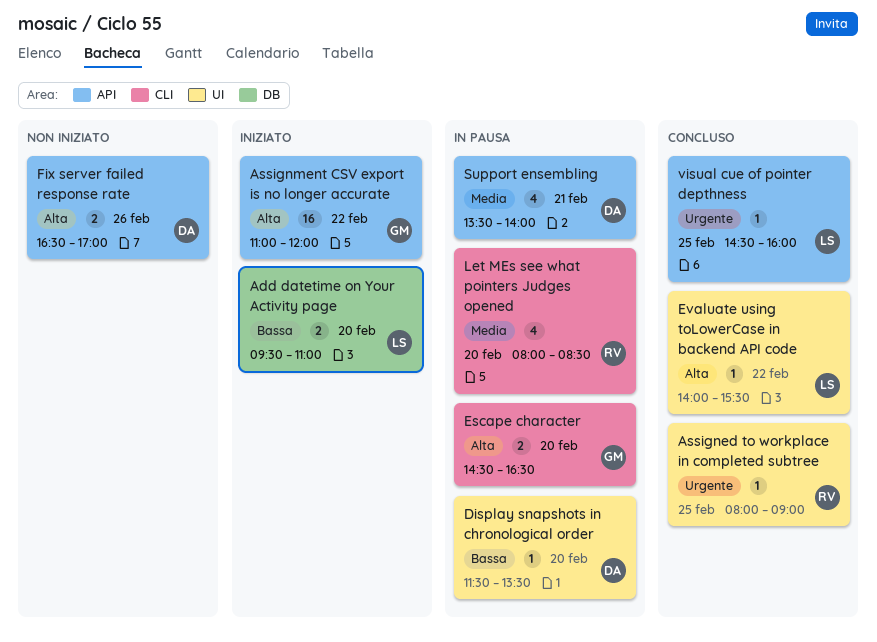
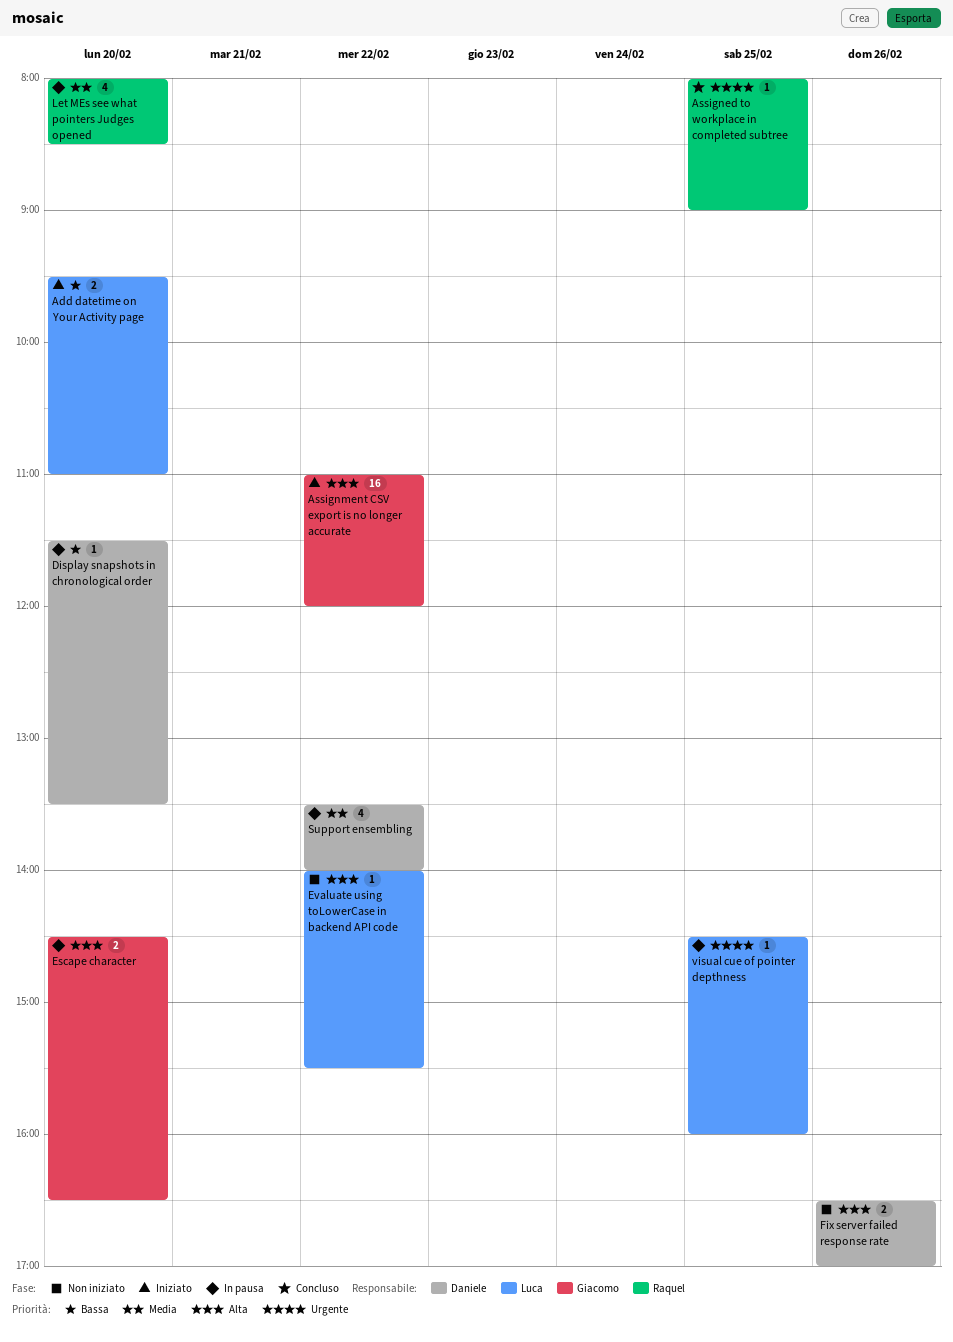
Evaluate using toLowerCase in backend API code, status: Concluso -> Non iniziato
Support ensembling, day: Feb 21 -> Feb 22
visual cue of pointer depthness, status: Concluso -> In pausa

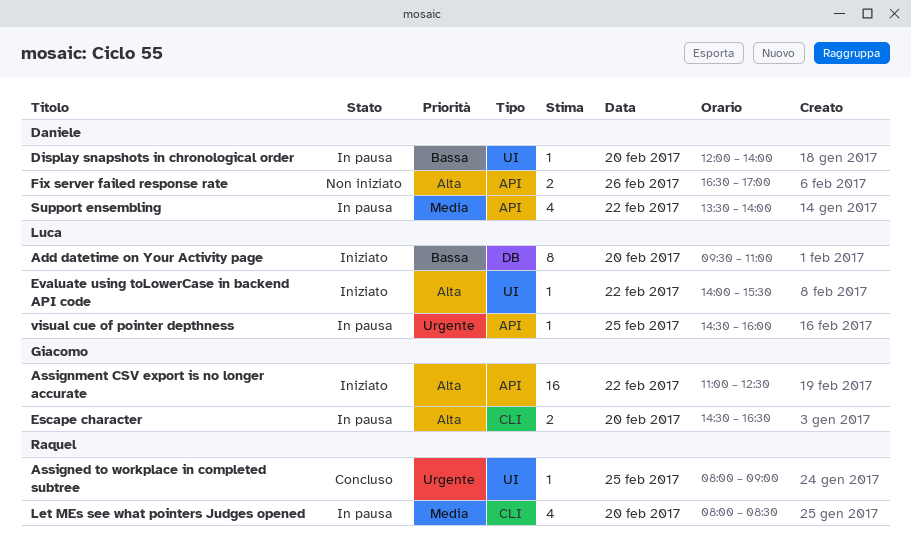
Add datetime on Your Activity page, estimate: 2 -> 8
Assignment CSV export is no longer accurate, ends: 12:00 -> 12:30
Display snapshots in chronological order, begins: 11:30 -> 12:00
Display snapshots in chronological order, ends: 13:30 -> 14:00
Evaluate using toLowerCase in backend API code, status: Non iniziato -> Iniziato

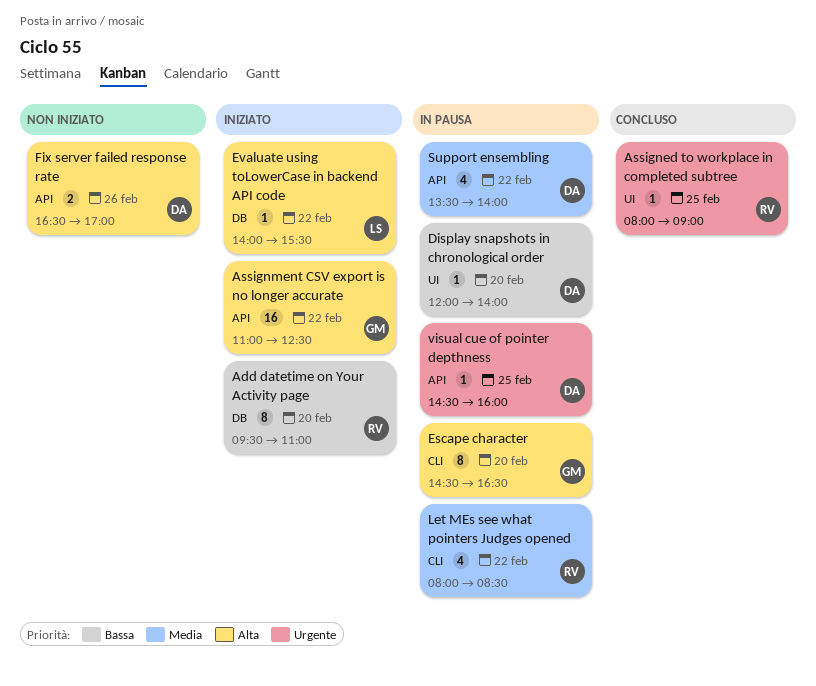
Add datetime on Your Activity page, owner: Luca -> Raquel
Escape character, estimate: 2 -> 8
Evaluate using toLowerCase in backend API code, label: UI -> DB
Let MEs see what pointers Judges opened, day: Feb 20 -> Feb 22
visual cue of pointer depthness, owner: Luca -> Daniele

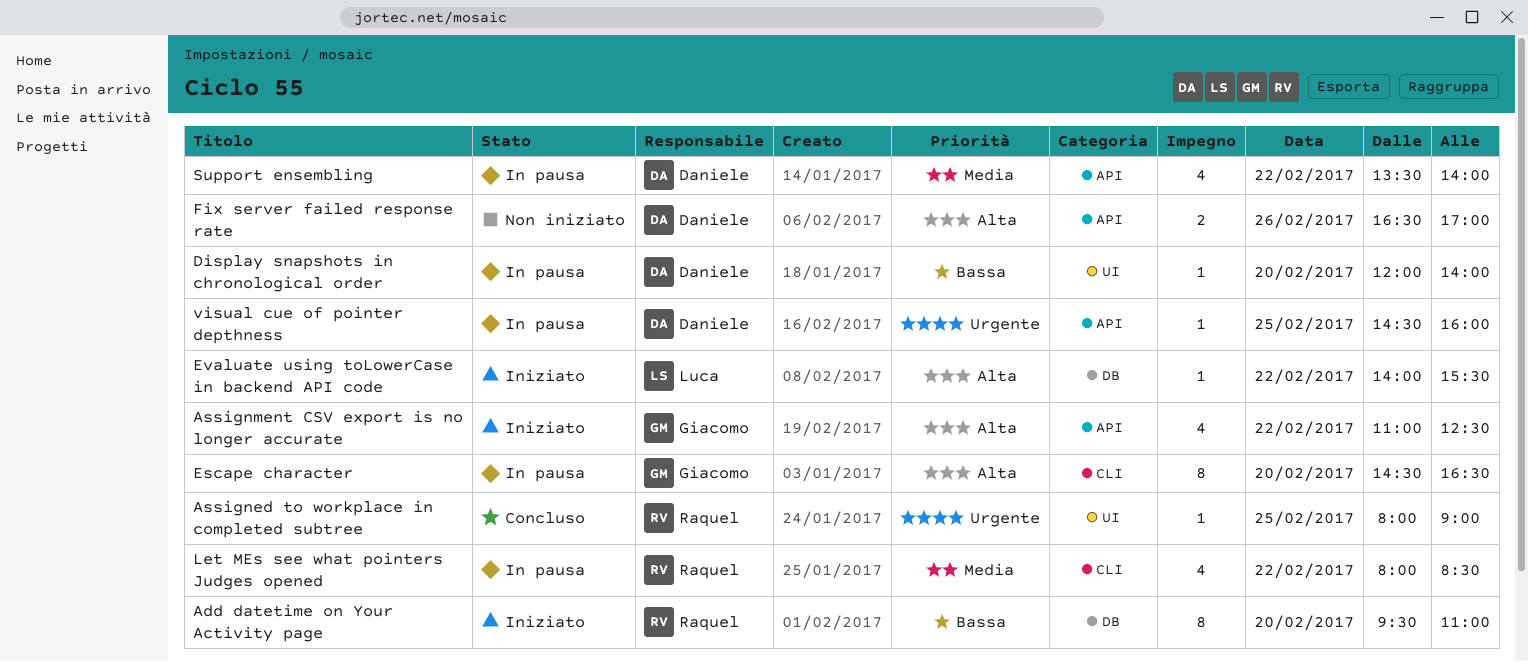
Assignment CSV export is no longer accurate, estimate: 16 -> 4

